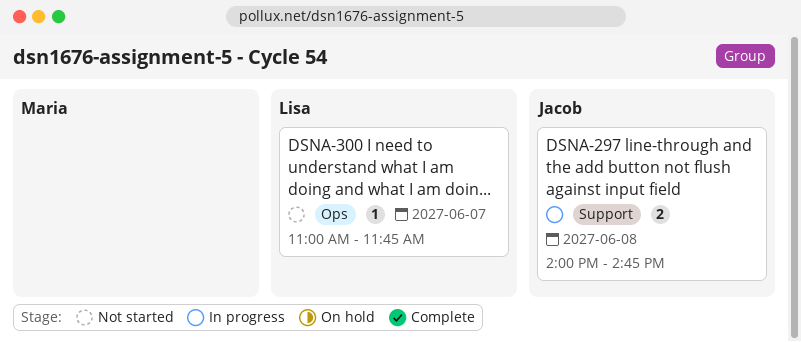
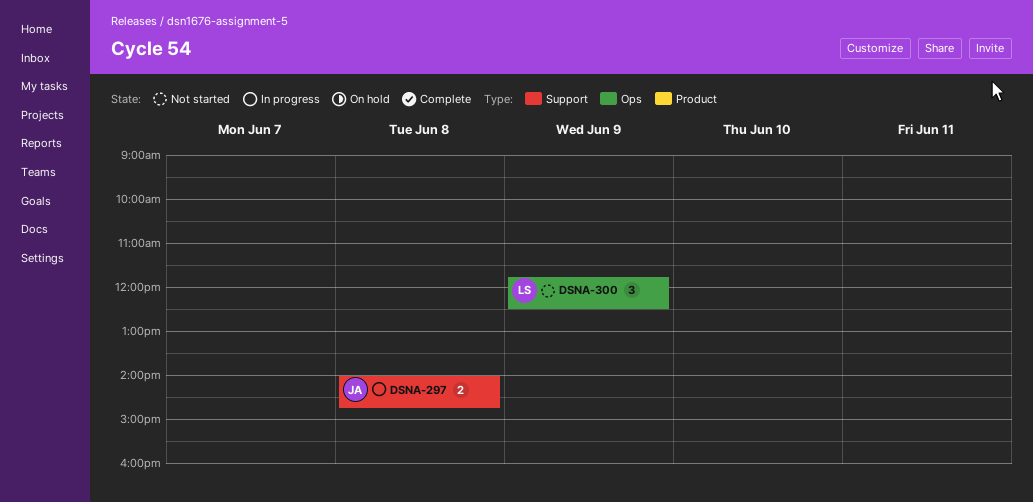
DSNA-300, estimate: 1 -> 3
DSNA-300, day: Jun 7 -> Jun 9
DSNA-300, begins: 11:00 -> 11:45
DSNA-300, ends: 11:45 -> 12:30

